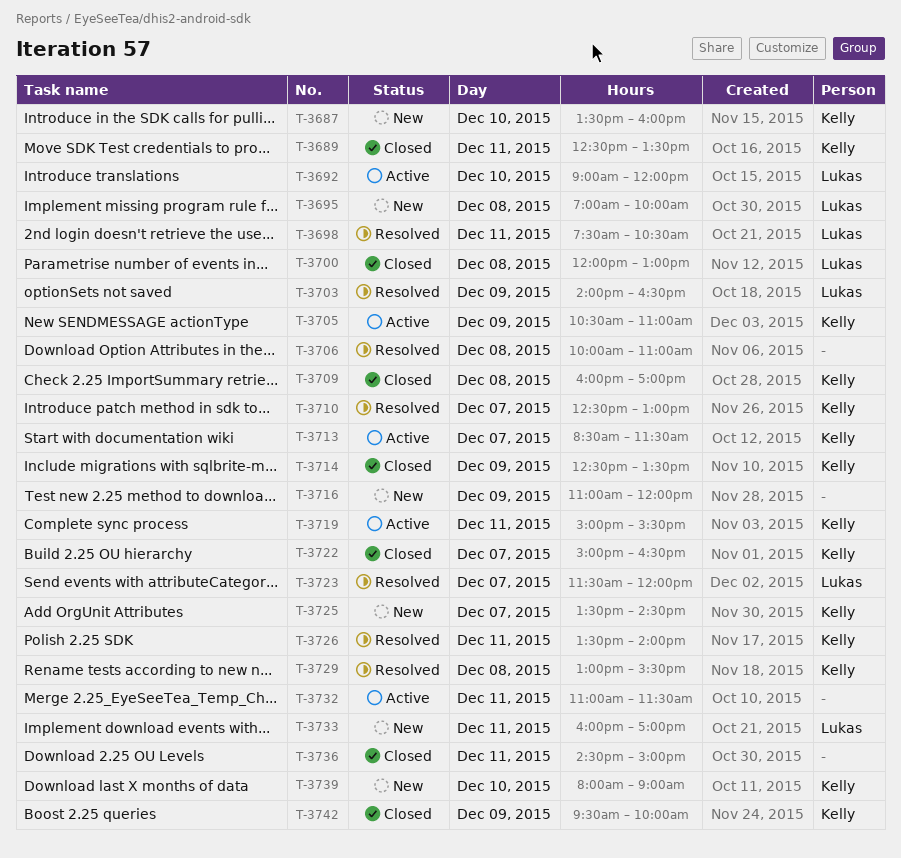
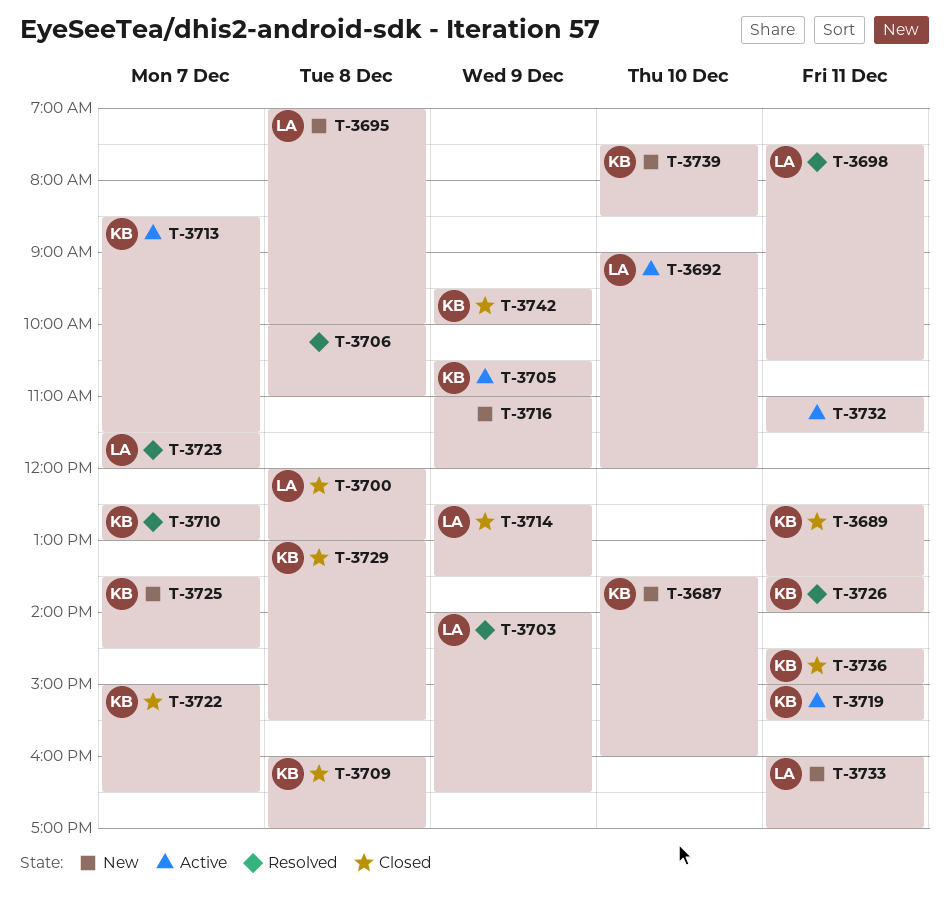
T-3714, owner: Kelly -> Lukas
T-3729, status: Resolved -> Closed
T-3736, owner: none -> Kelly
T-3739, begins: 08:00 -> 07:30
T-3739, ends: 09:00 -> 08:30

